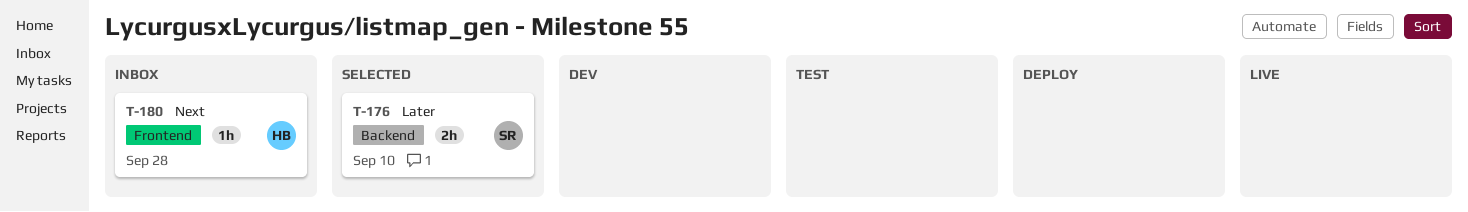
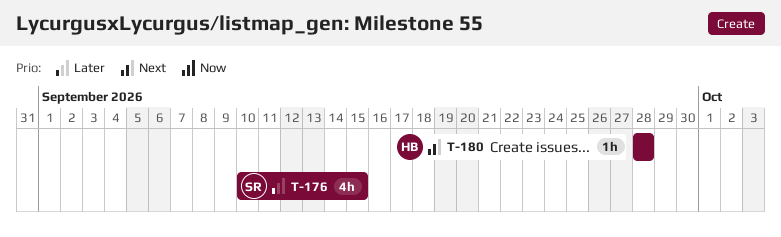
T-176, estimate: 2h -> 4h
T-176, due: Sep 10 -> Sep 15

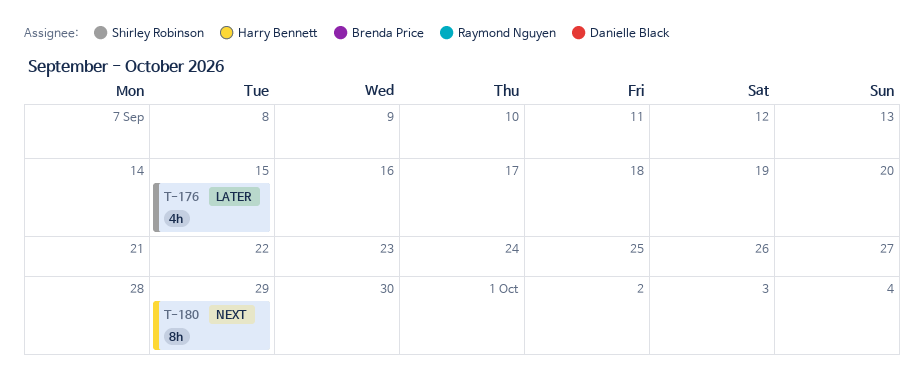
T-180, estimate: 1h -> 8h
T-180, due: Sep 28 -> Sep 29

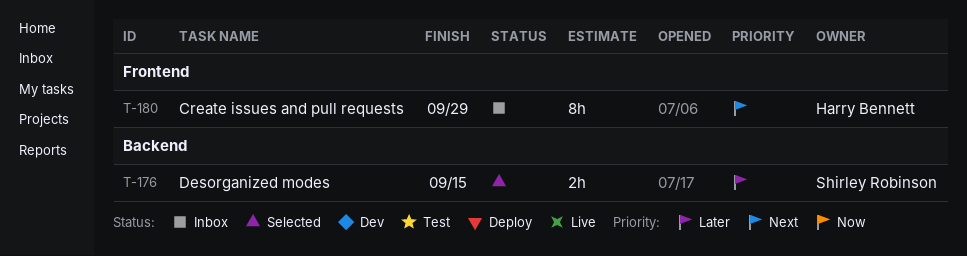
T-176, estimate: 4h -> 2h

